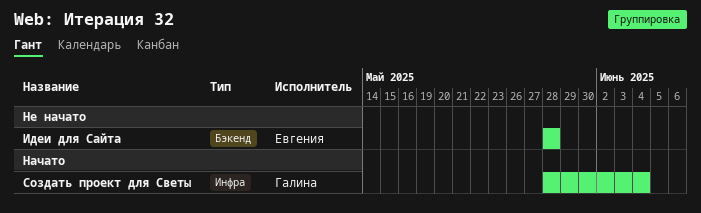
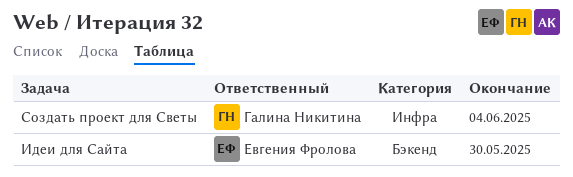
Идеи для Сайта, due: May 28 -> May 30

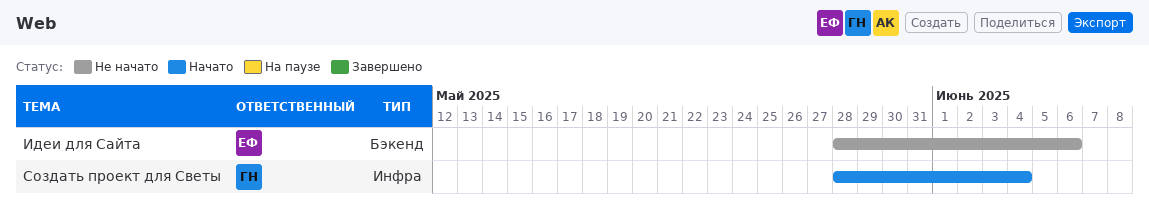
Идеи для Сайта, due: May 30 -> Jun 6

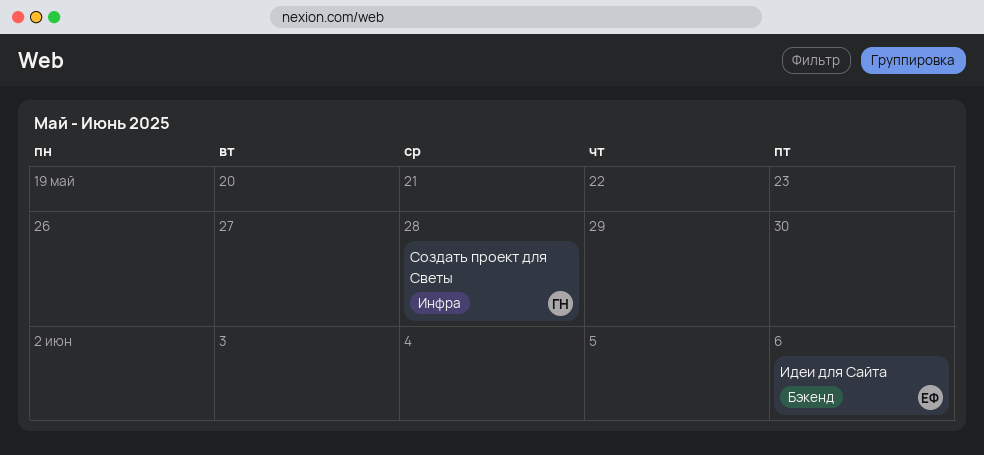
Создать проект для Светы, due: Jun 4 -> May 28

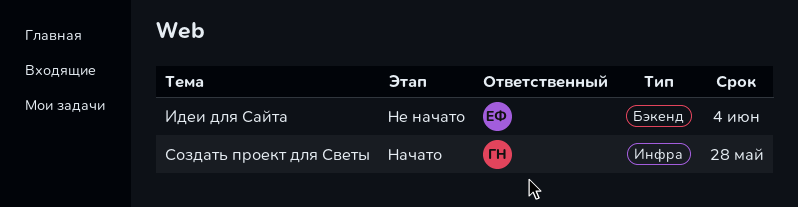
Идеи для Сайта, due: Jun 6 -> Jun 4

